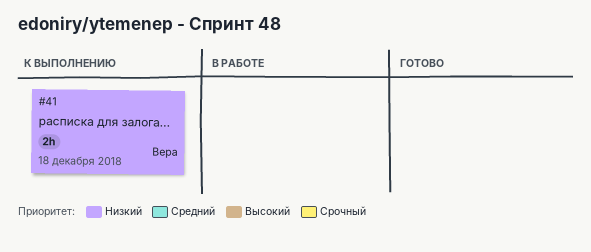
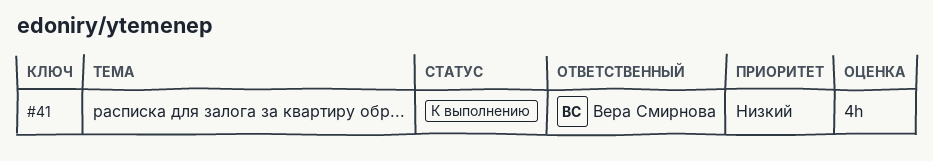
#41, estimate: 2h -> 4h

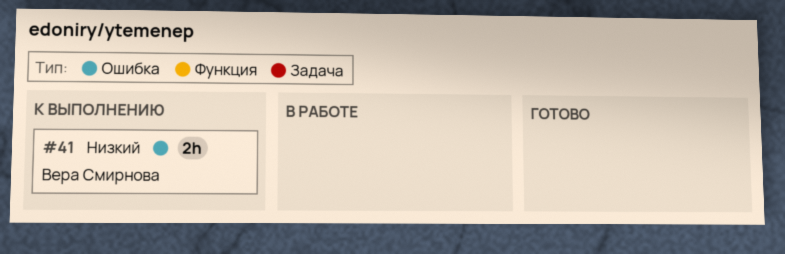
#41, estimate: 4h -> 2h

